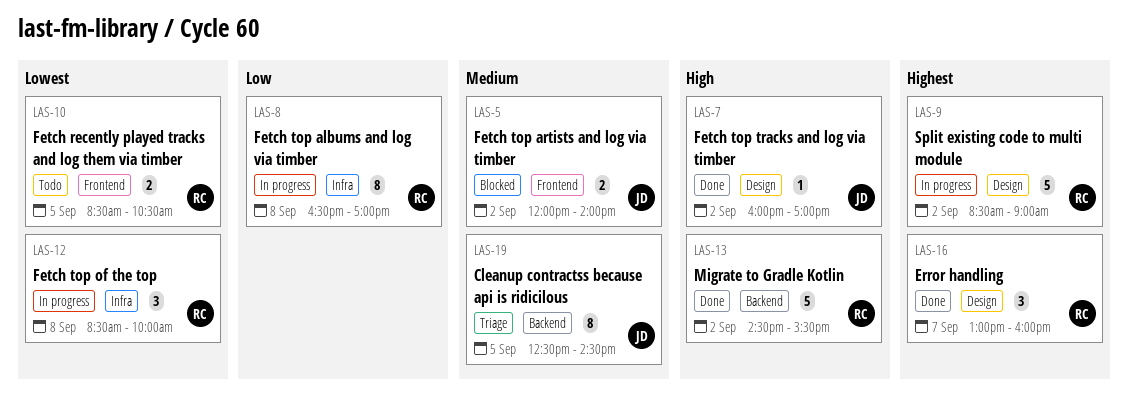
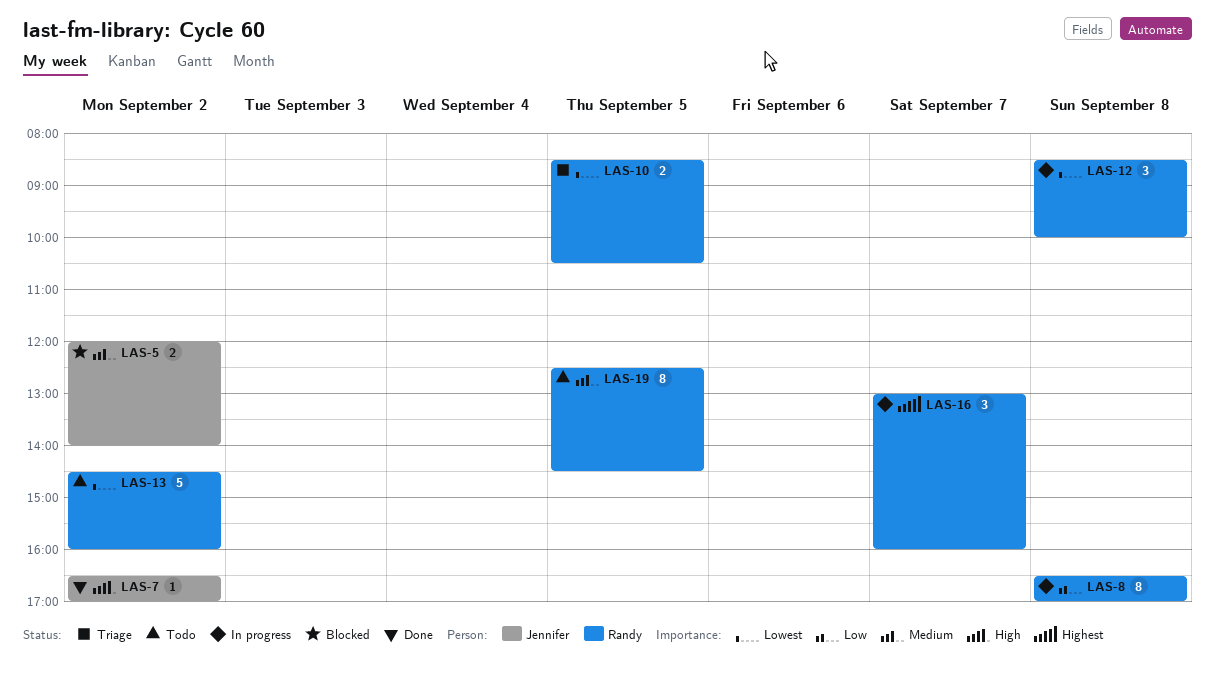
LAS-7, begins: 16:00 -> 16:30
LAS-9: present -> none
LAS-10, status: Todo -> Triage
LAS-13, status: Done -> Todo
LAS-13, priority: High -> Lowest
LAS-13, ends: 15:30 -> 16:00
LAS-16, status: Done -> In progress
LAS-19, status: Triage -> Todo
LAS-19, owner: Jennifer -> Randy

